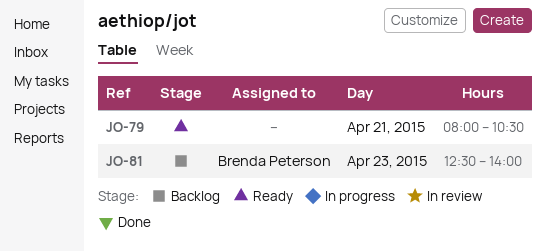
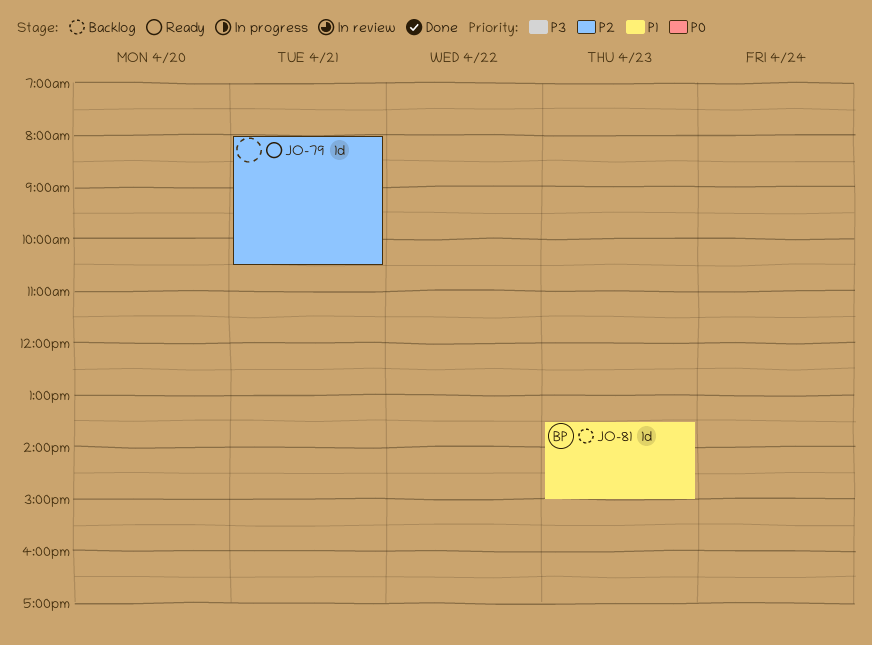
JO-81, begins: 12:30 -> 13:30
JO-81, ends: 14:00 -> 15:00

